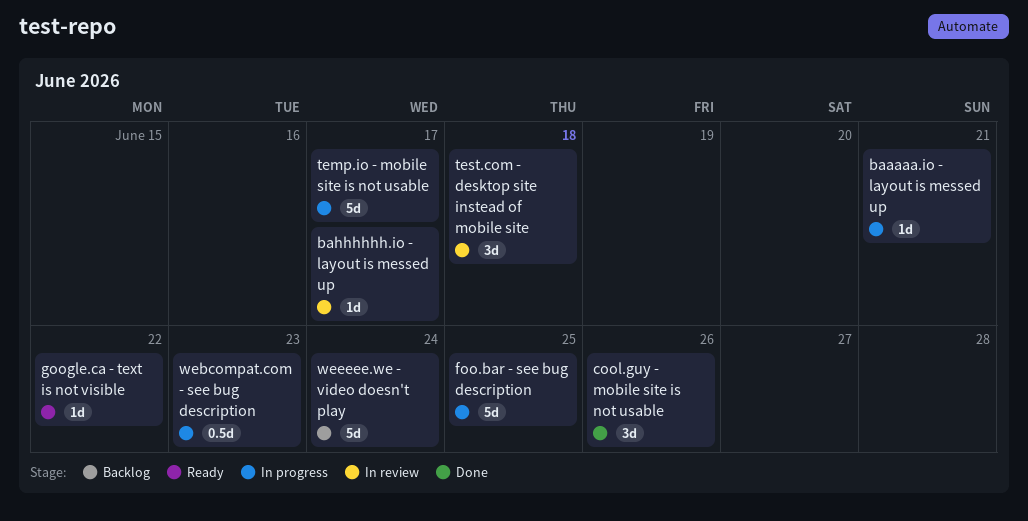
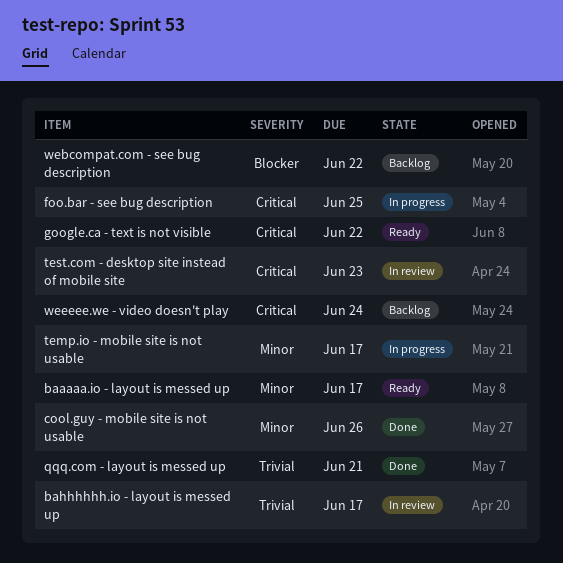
baaaaa.io - layout is messed up, status: In progress -> Ready
baaaaa.io - layout is messed up, due: Jun 21 -> Jun 17
qqq.com - layout is messed up: none -> present
test.com - desktop site instead of mobile site, due: Jun 18 -> Jun 23
webcompat.com - see bug description, status: In progress -> Backlog
webcompat.com - see bug description, due: Jun 23 -> Jun 22

